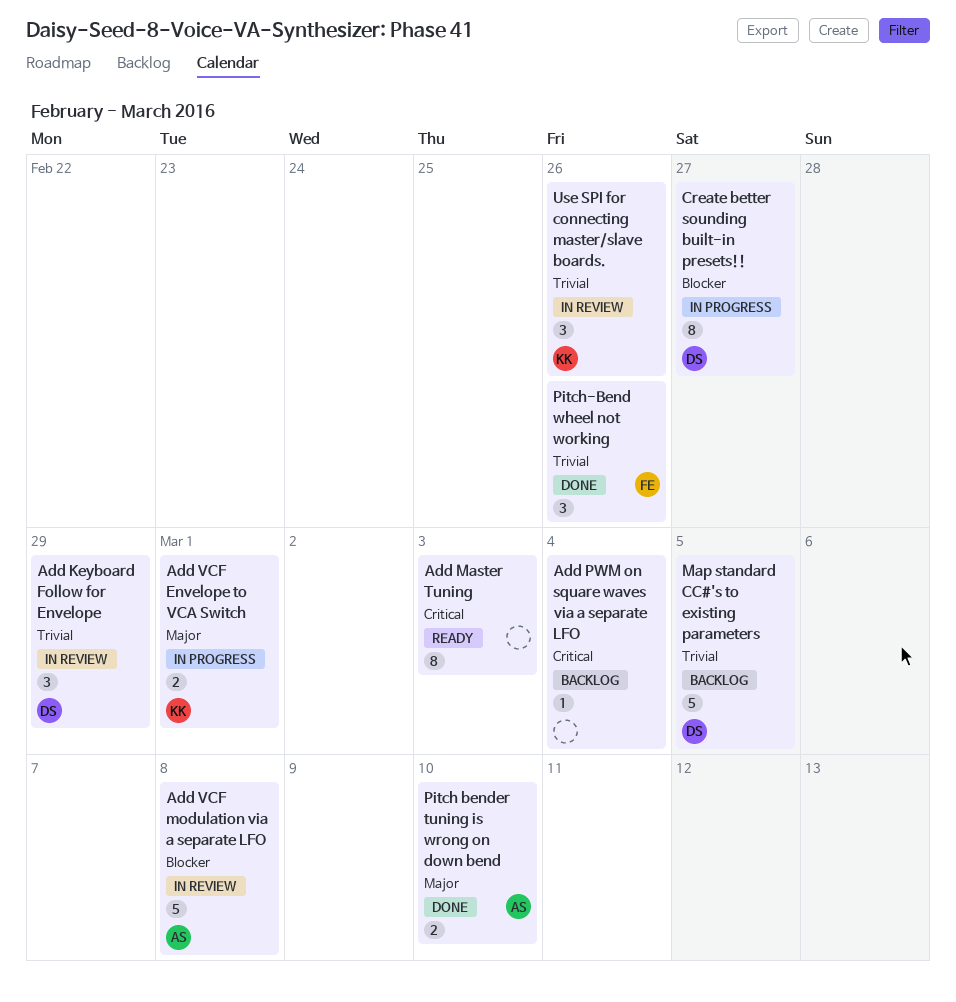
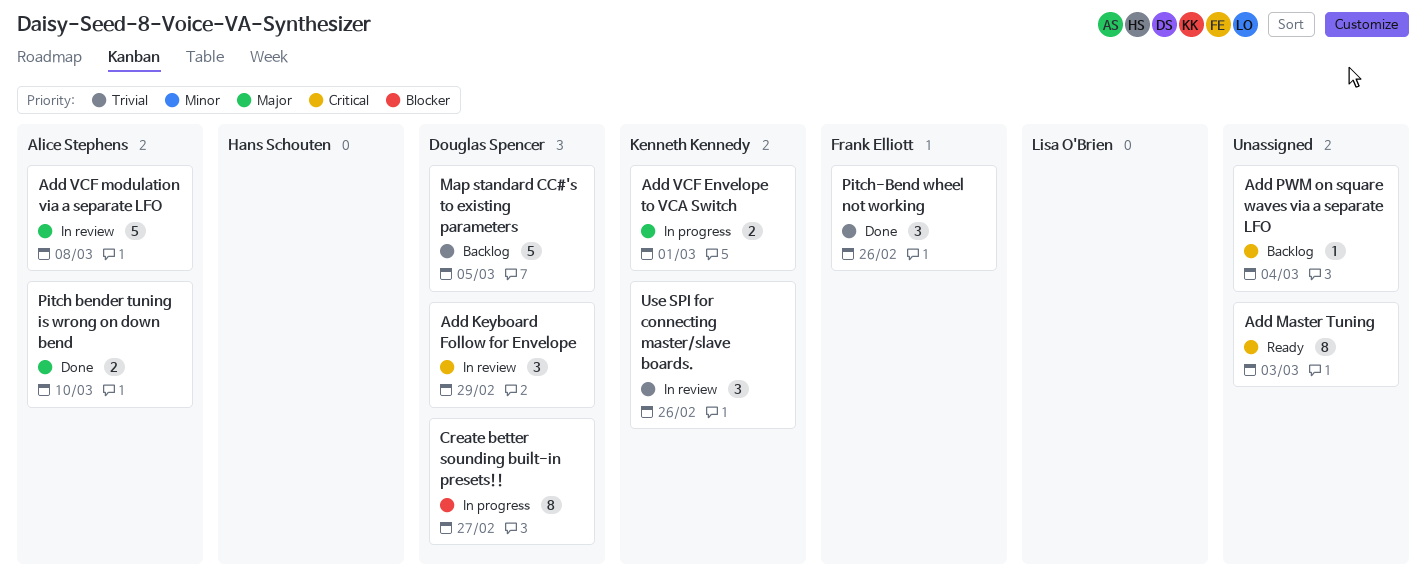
Add Keyboard Follow for Envelope, priority: Trivial -> Critical
Add VCF modulation via a separate LFO, priority: Blocker -> Major

